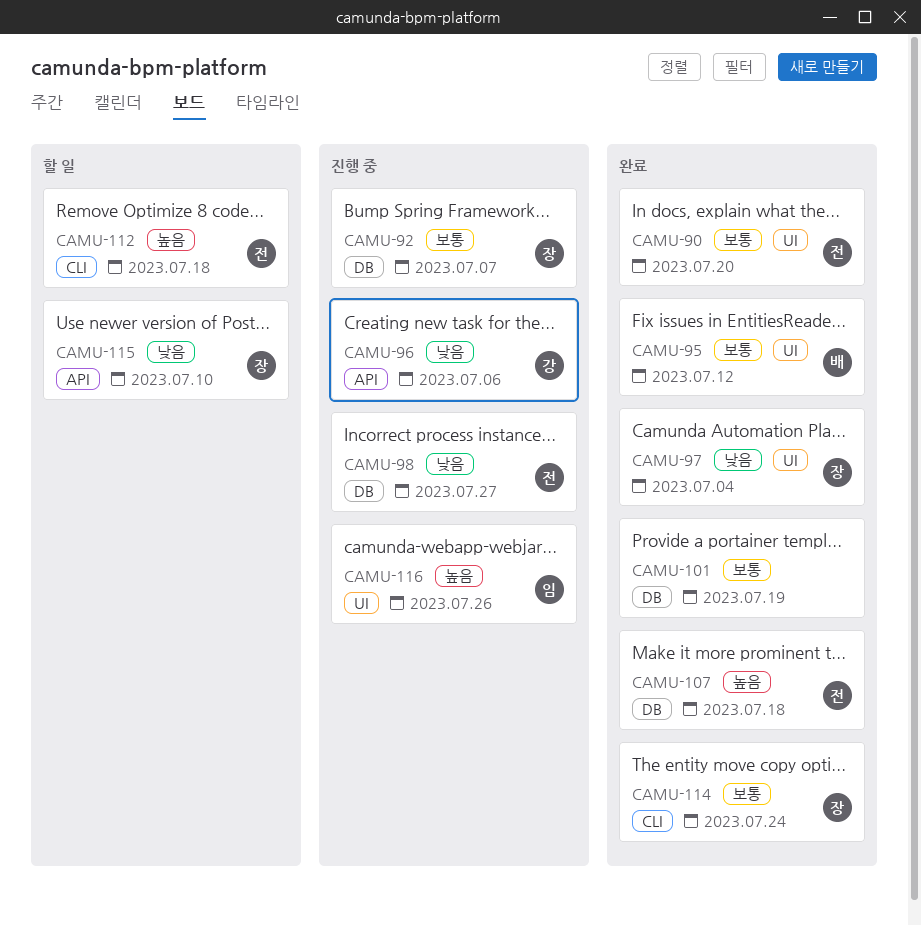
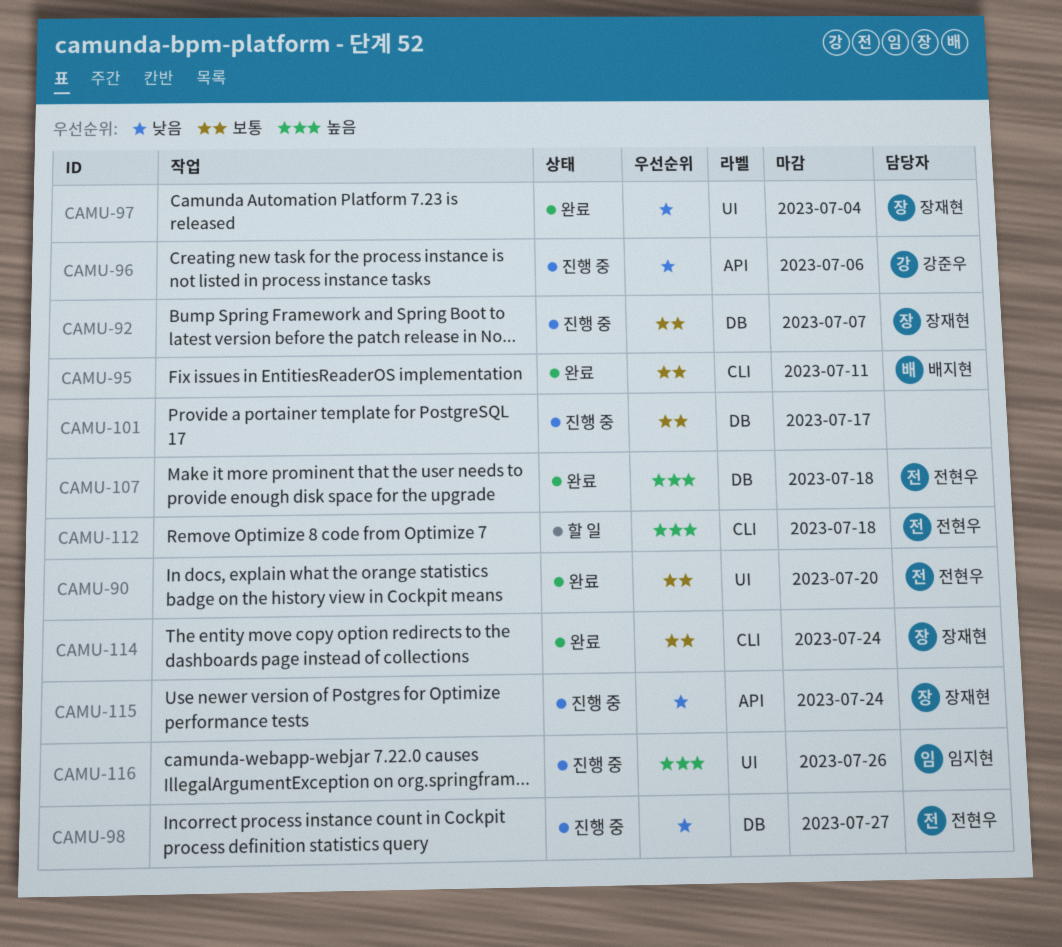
CAMU-95, label: UI -> CLI
CAMU-95, due: Jul 12 -> Jul 11
CAMU-101, status: 완료 -> 진행 중
CAMU-101, due: Jul 19 -> Jul 17
CAMU-115, status: 할 일 -> 진행 중
CAMU-115, due: Jul 10 -> Jul 24

